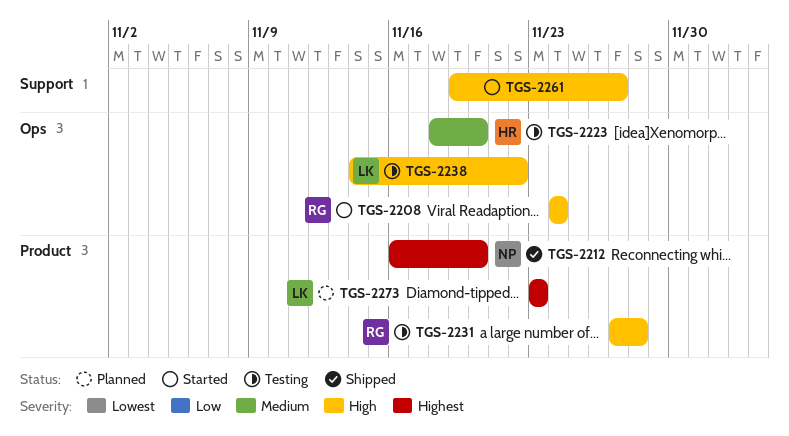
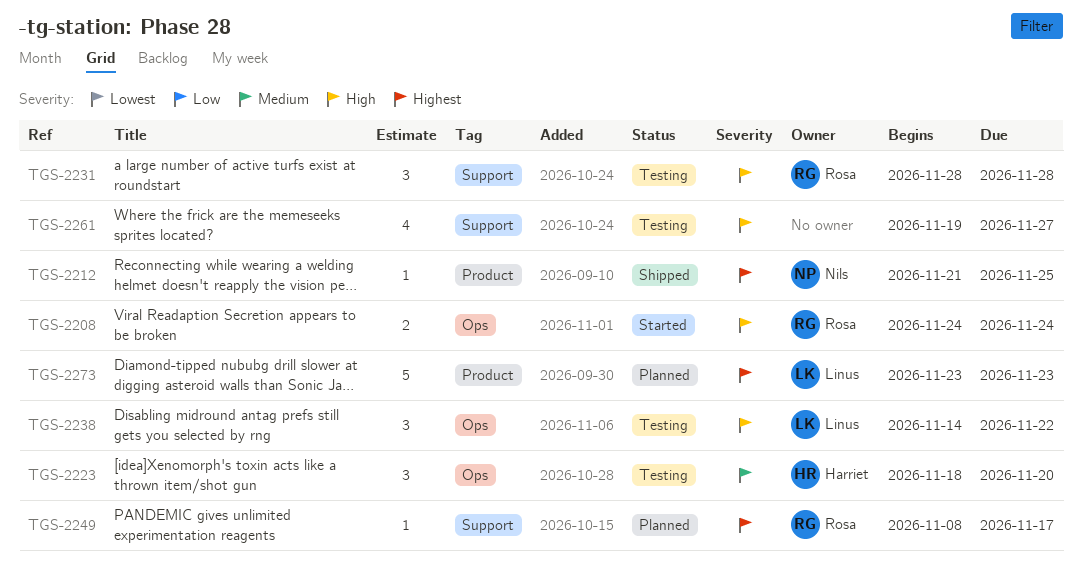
TGS-2212, start: Nov 16 -> Nov 21
TGS-2212, due: Nov 20 -> Nov 25
TGS-2231, label: Product -> Support
TGS-2231, start: Nov 27 -> Nov 28
TGS-2249: none -> present
TGS-2261, status: Started -> Testing

